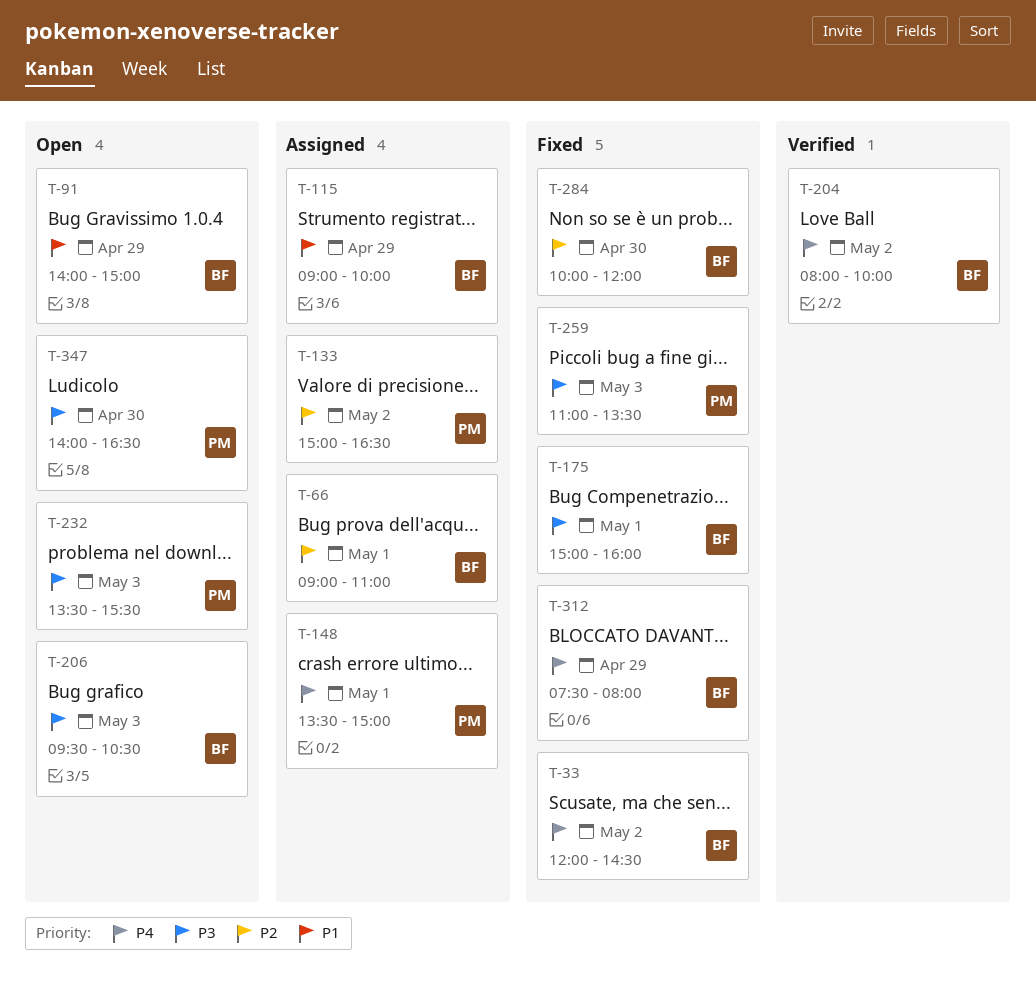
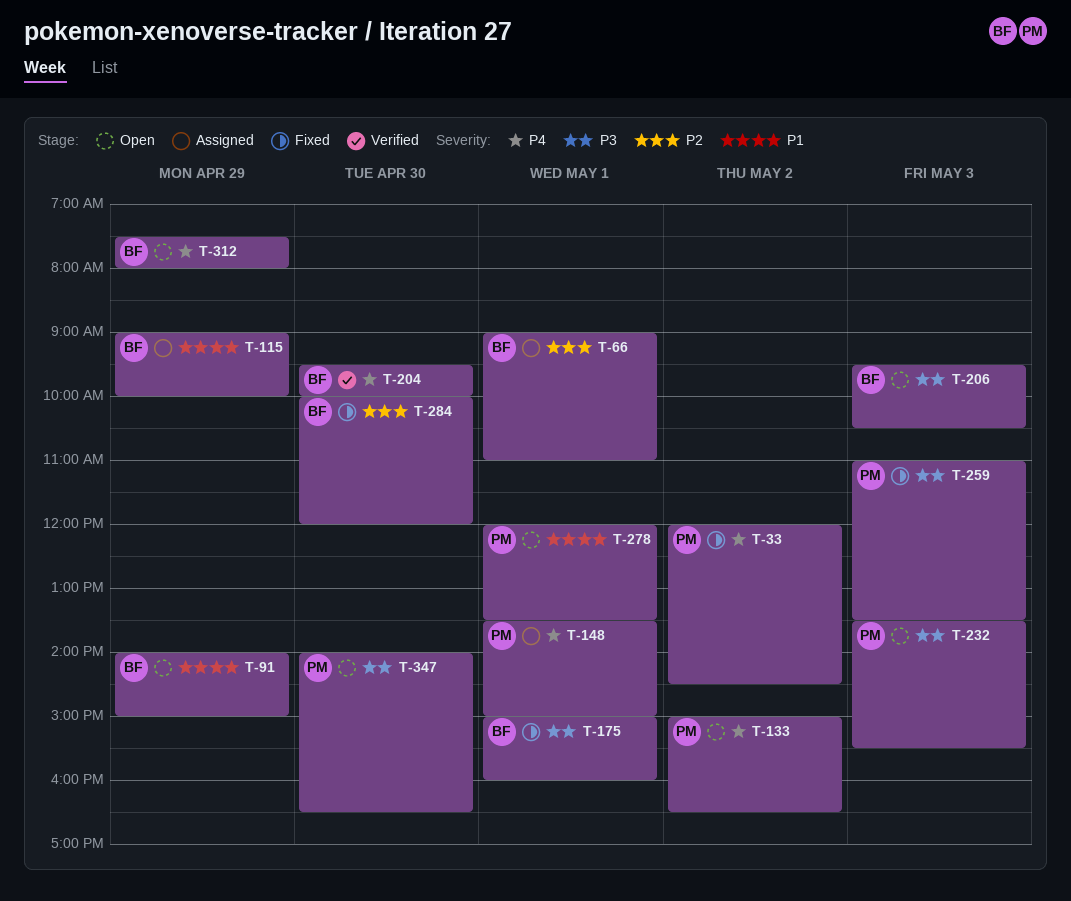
T-33, owner: BF -> PM
T-133, status: Assigned -> Open
T-133, priority: P2 -> P4
T-204, day: May 2 -> Apr 30
T-204, begins: 08:00 -> 09:30
T-278: none -> present
T-312, status: Fixed -> Open

